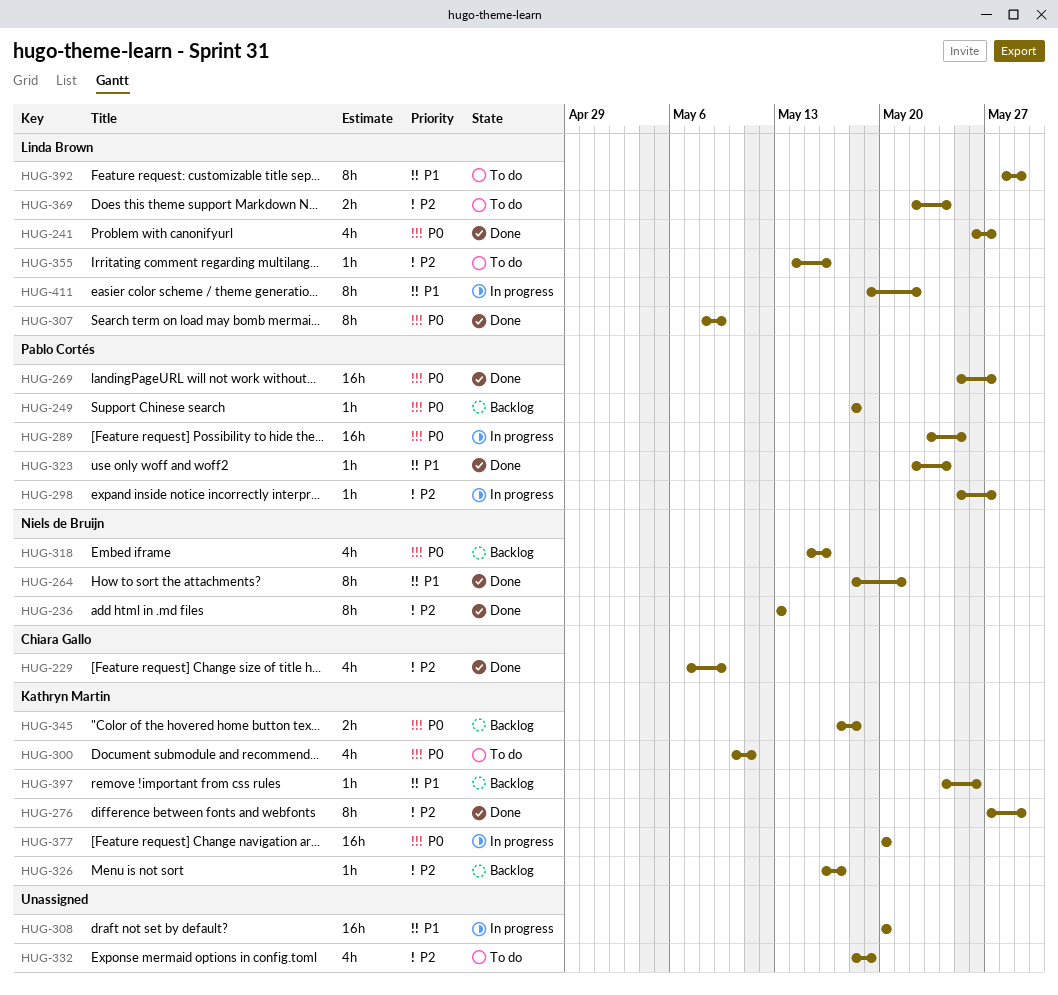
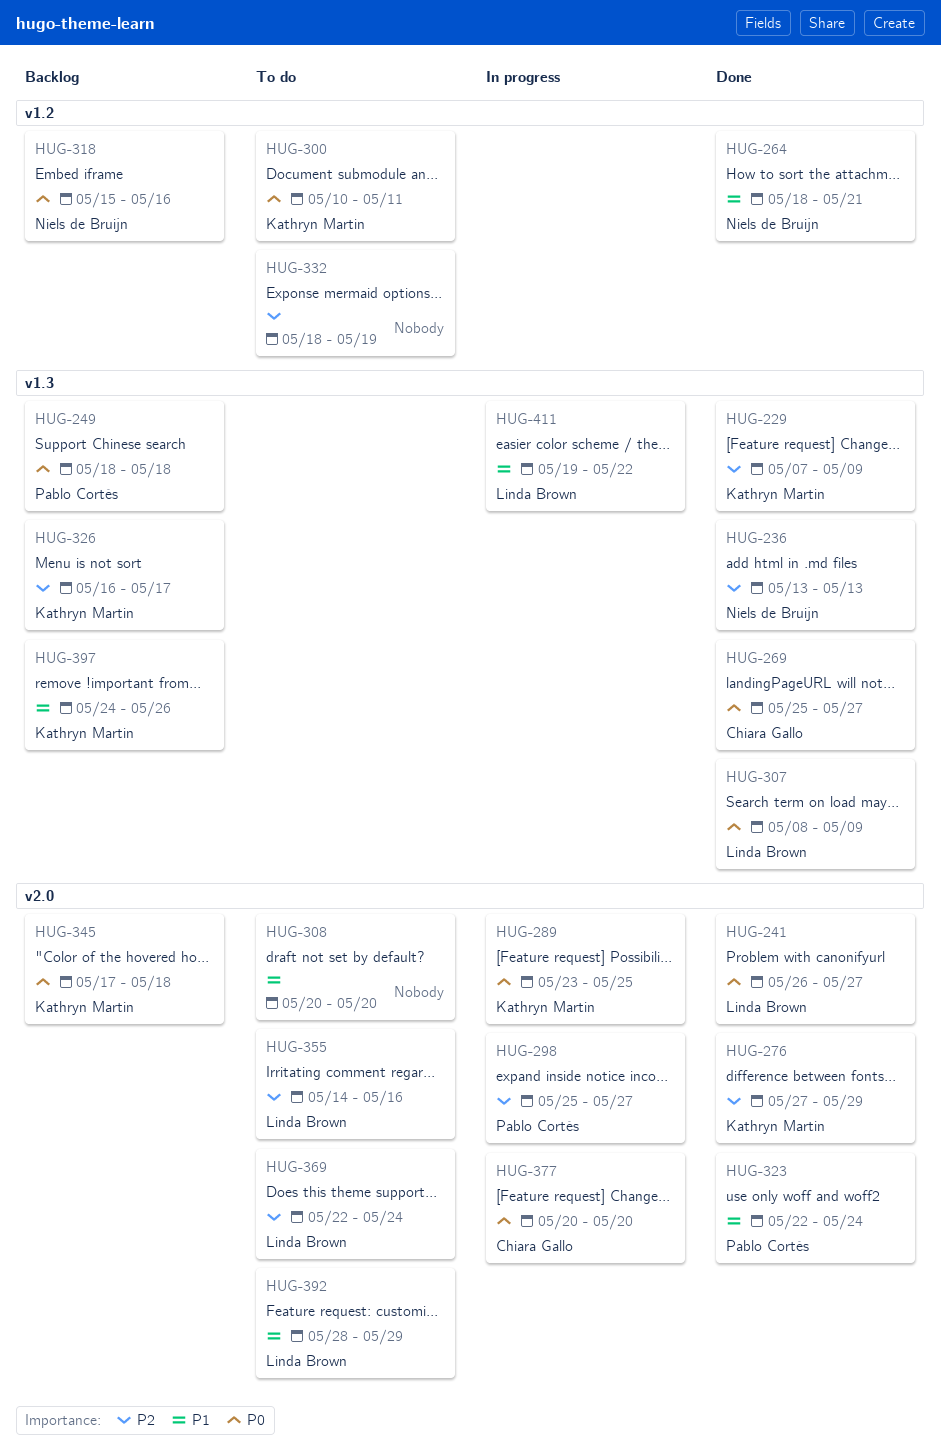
HUG-229, owner: Chiara Gallo -> Kathryn Martin
HUG-269, owner: Pablo Cortés -> Chiara Gallo
HUG-289, owner: Pablo Cortés -> Kathryn Martin
HUG-308, status: In progress -> To do
HUG-377, owner: Kathryn Martin -> Chiara Gallo

